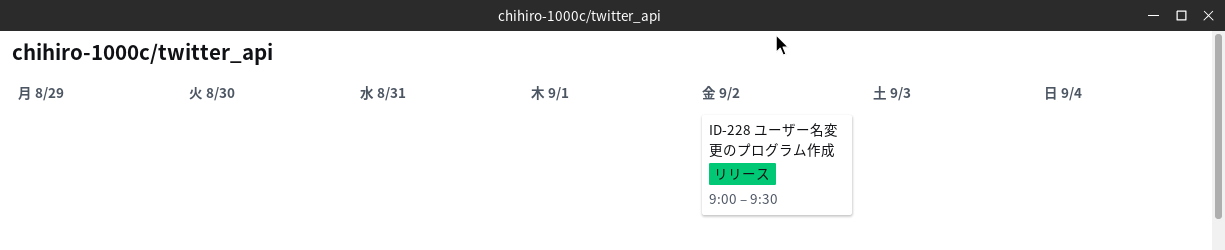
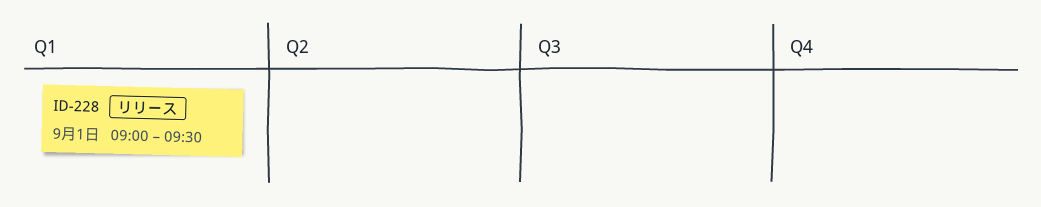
ID-228, day: Sep 2 -> Sep 1

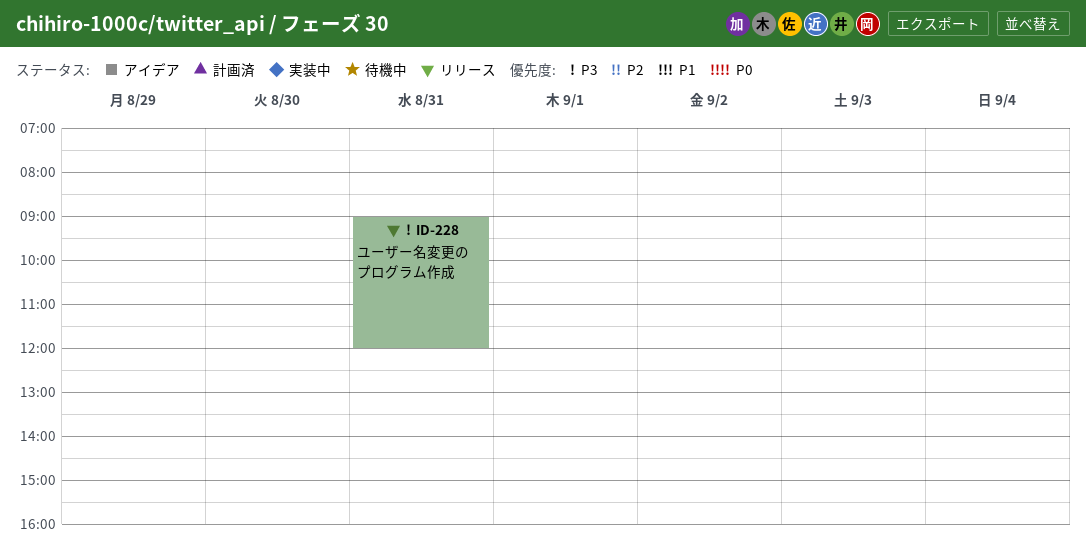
ID-228, day: Sep 1 -> Aug 31
ID-228, ends: 09:30 -> 12:00

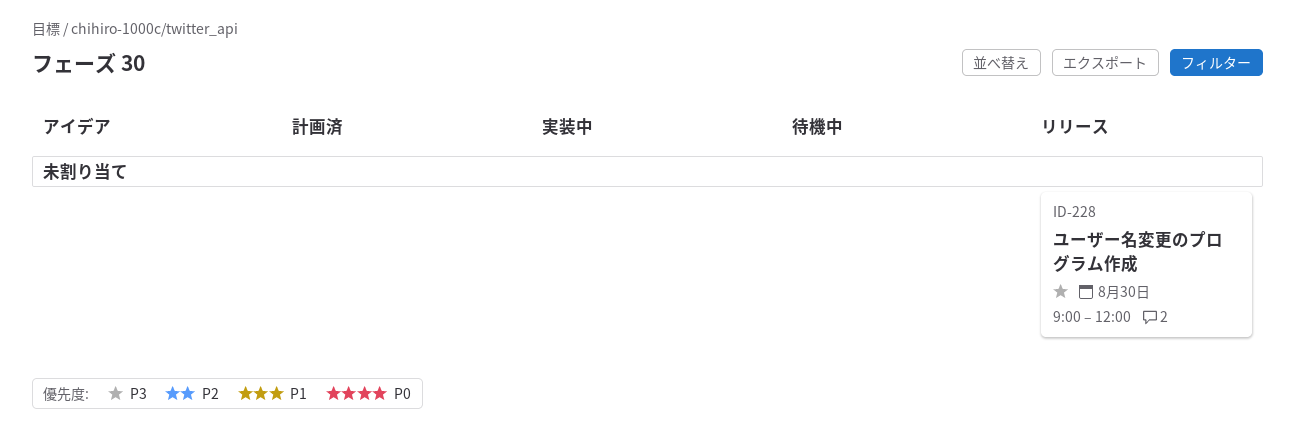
ID-228, day: Aug 31 -> Aug 30

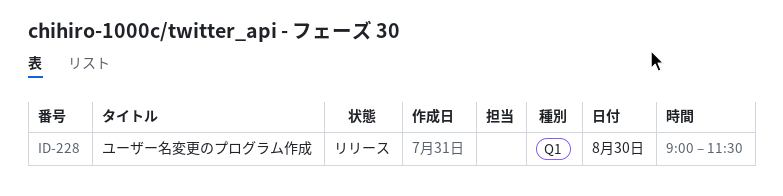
ID-228, ends: 12:00 -> 11:30

